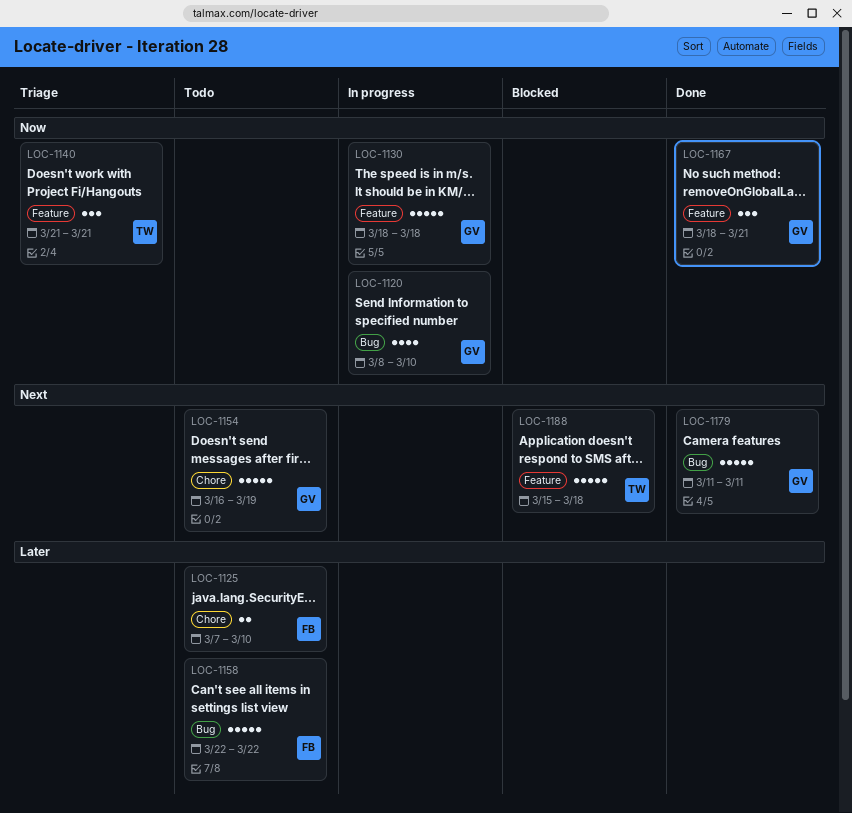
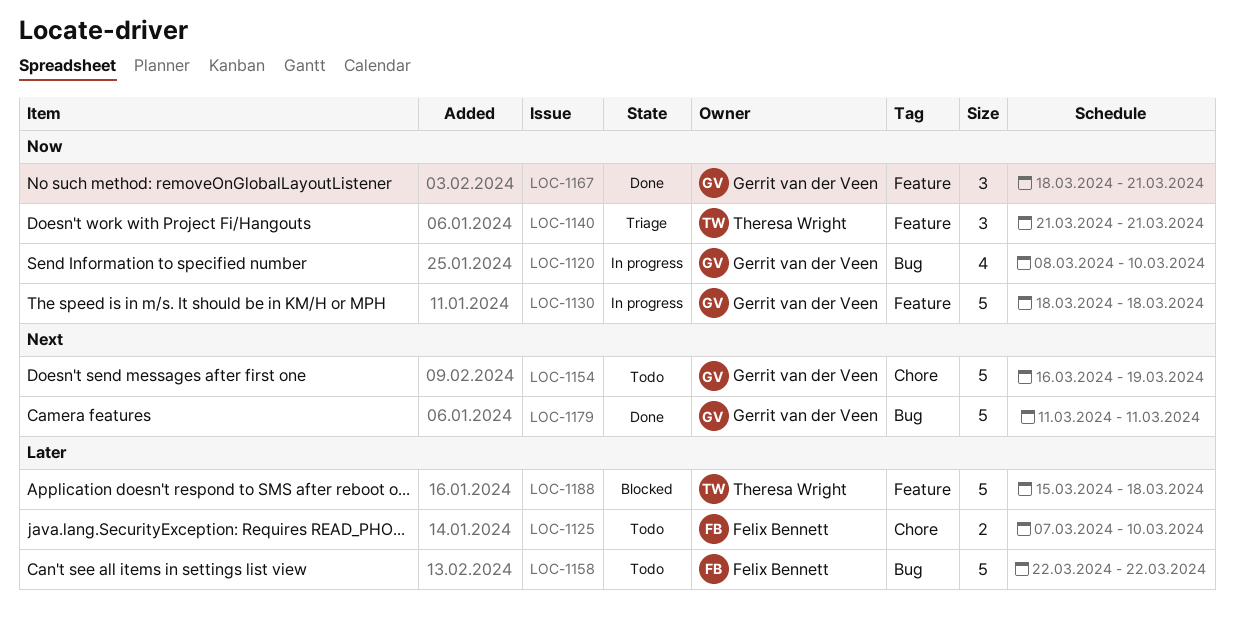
LOC-1188, priority: Next -> Later

